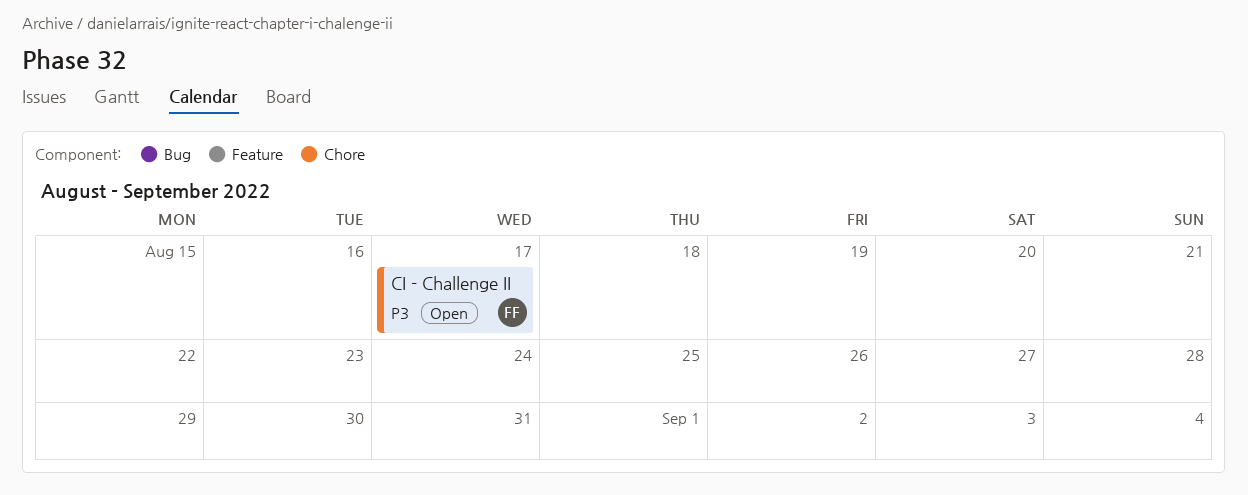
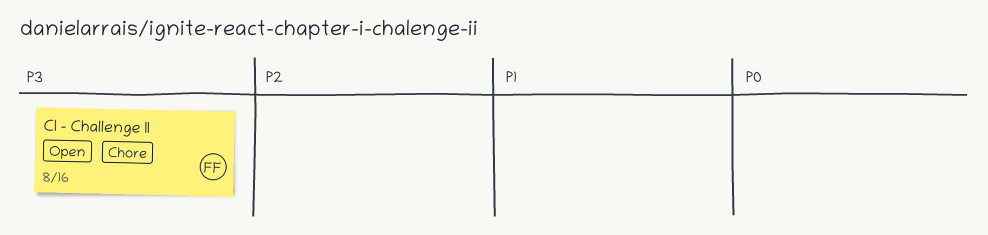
CI - Challenge II, due: Aug 17 -> Aug 16

